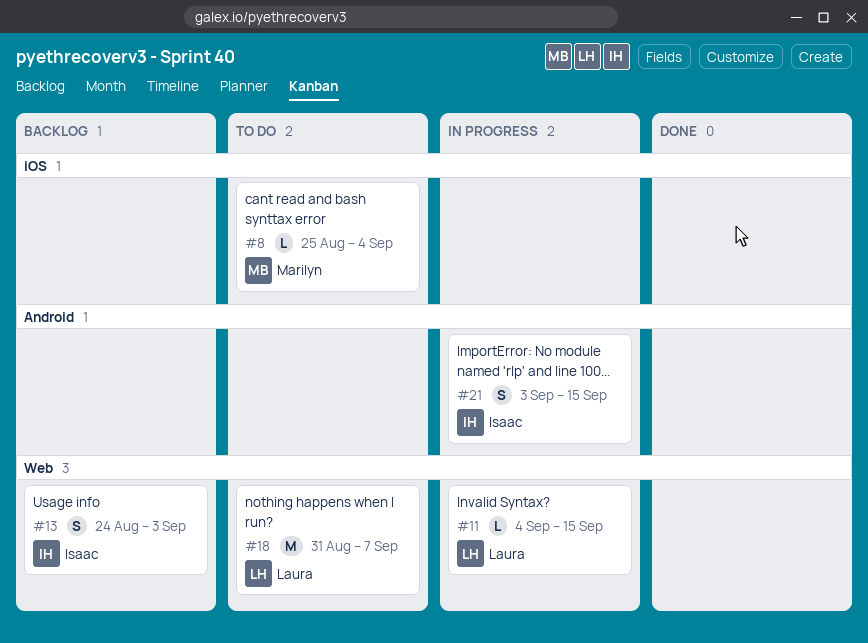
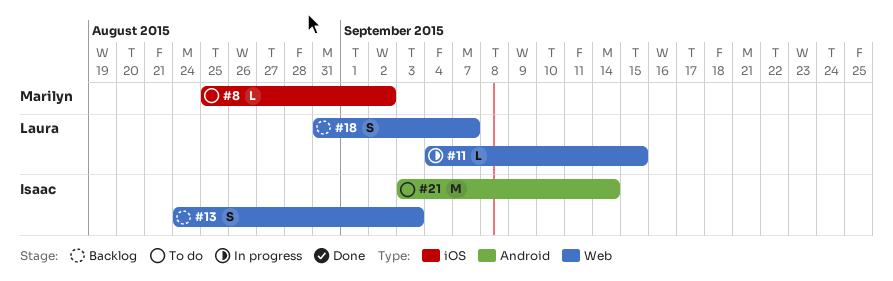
#8, due: Sep 4 -> Sep 2
#18, status: To do -> Backlog
#18, estimate: M -> S
#21, status: In progress -> To do
#21, estimate: S -> M
#21, due: Sep 15 -> Sep 14

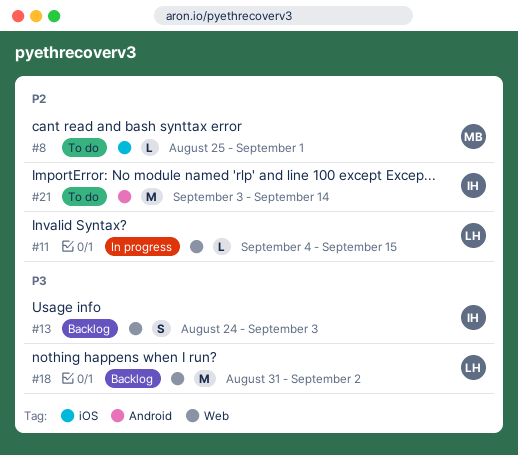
#8, due: Sep 2 -> Sep 1
#18, estimate: S -> M
#18, due: Sep 7 -> Sep 2

